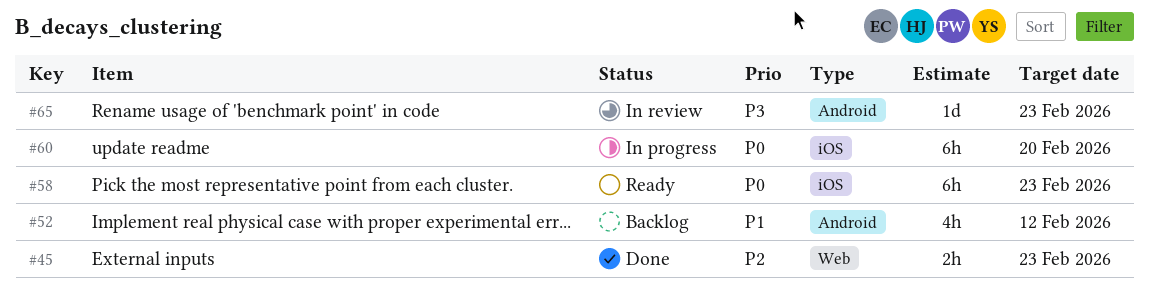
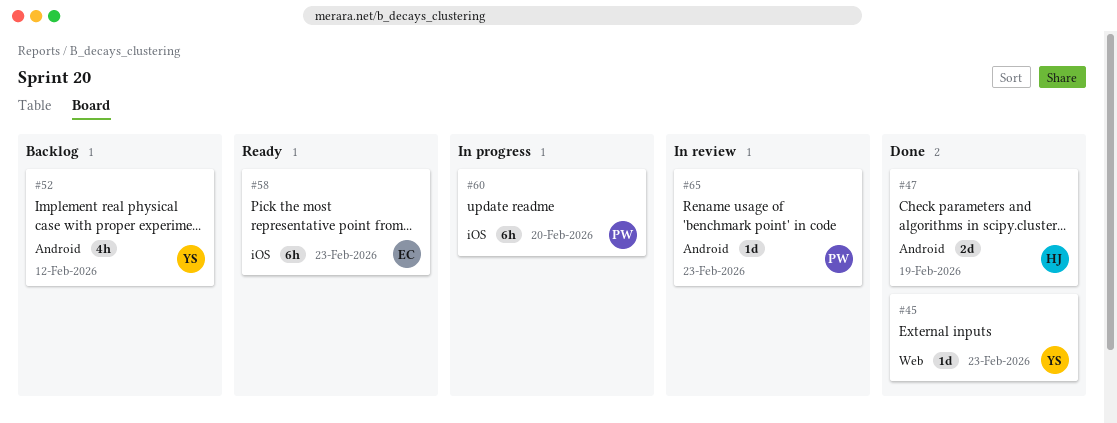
#45, estimate: 2h -> 1d
#47: none -> present

